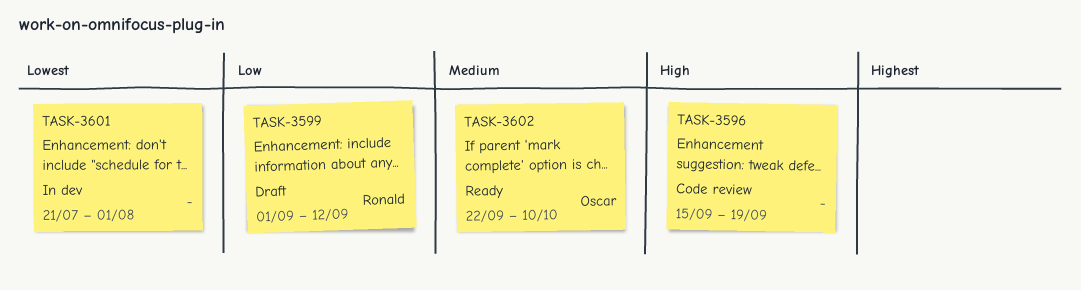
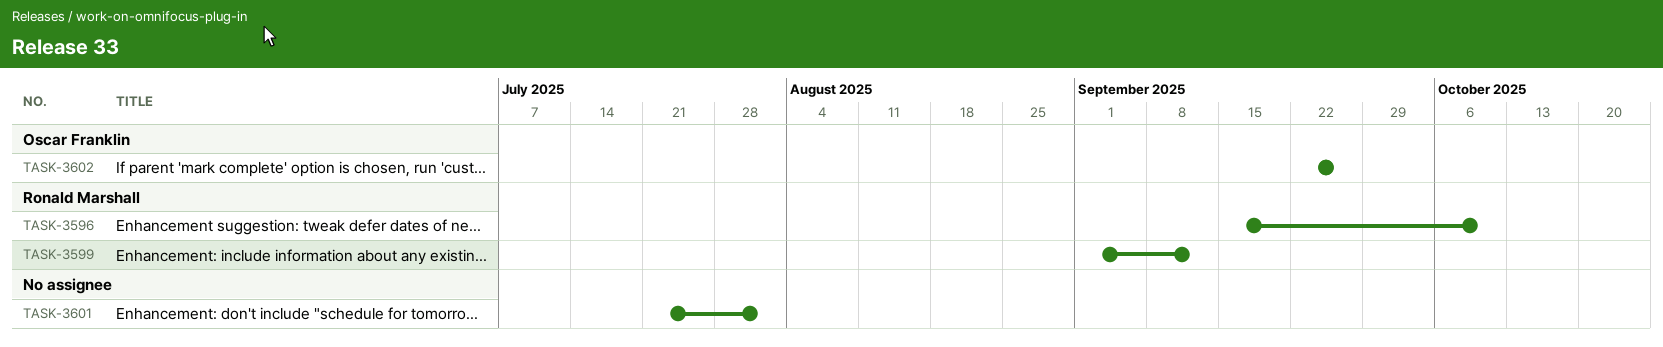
TASK-3596, owner: none -> Ronald Marshall
TASK-3596, due: Sep 19 -> Oct 10
TASK-3602, due: Oct 10 -> Sep 26

